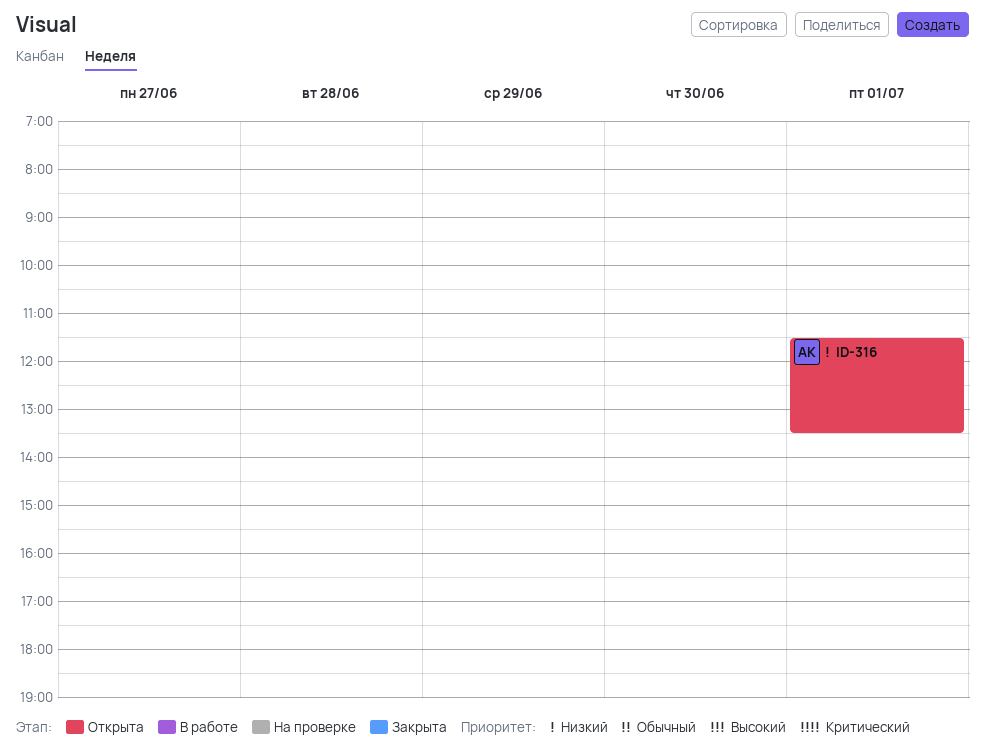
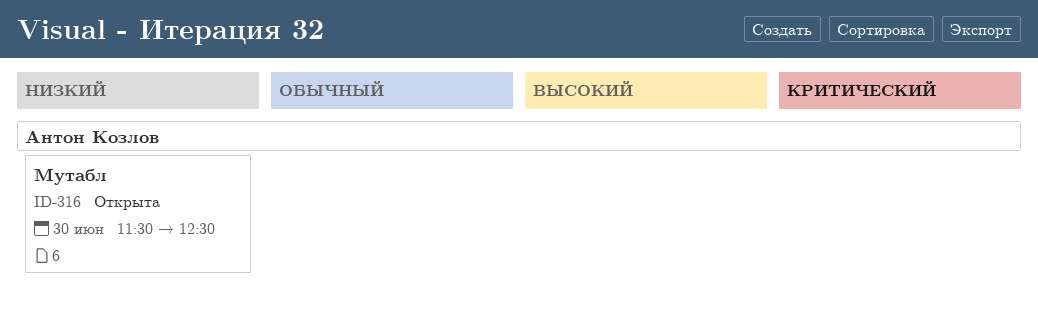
ID-316, day: Jul 1 -> Jun 30
ID-316, ends: 13:30 -> 12:30

